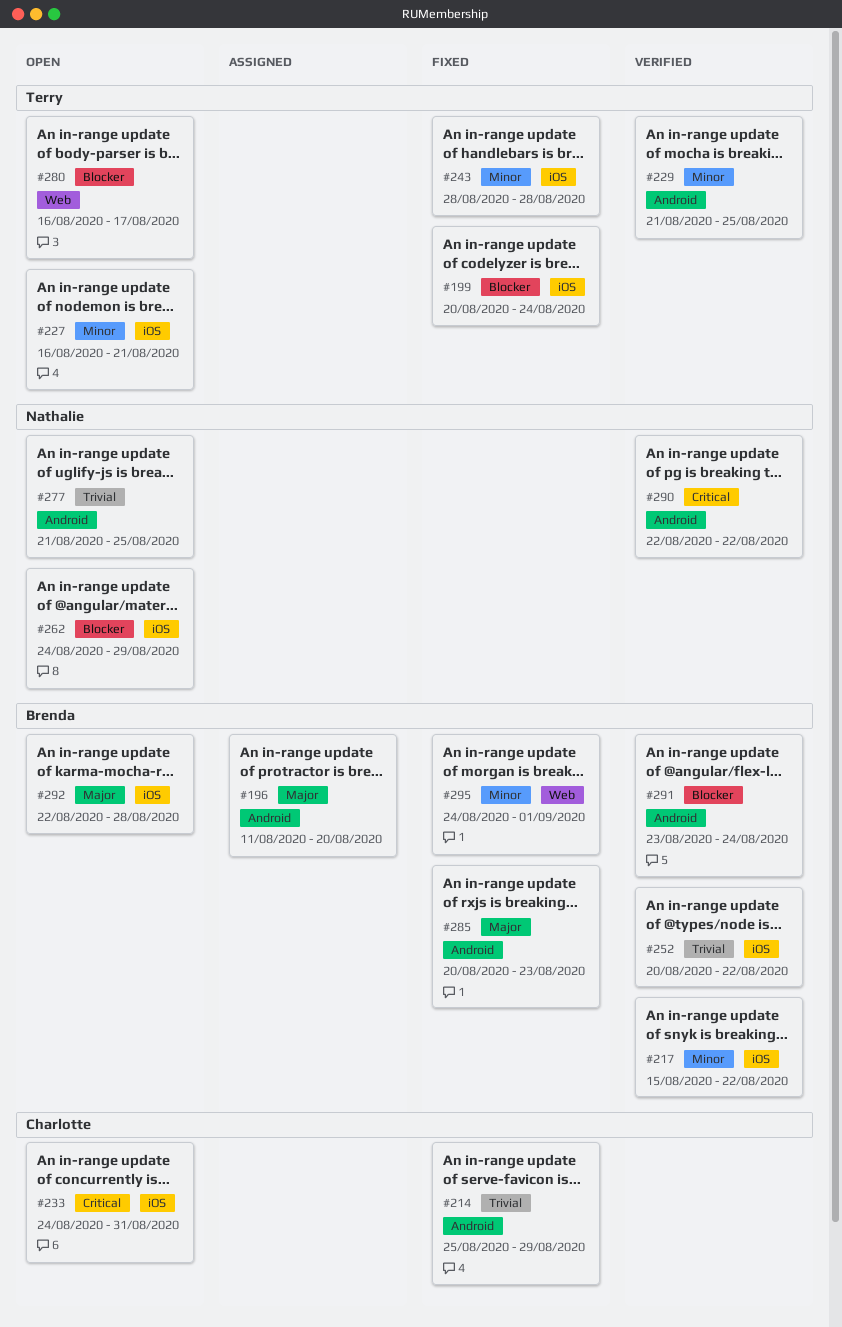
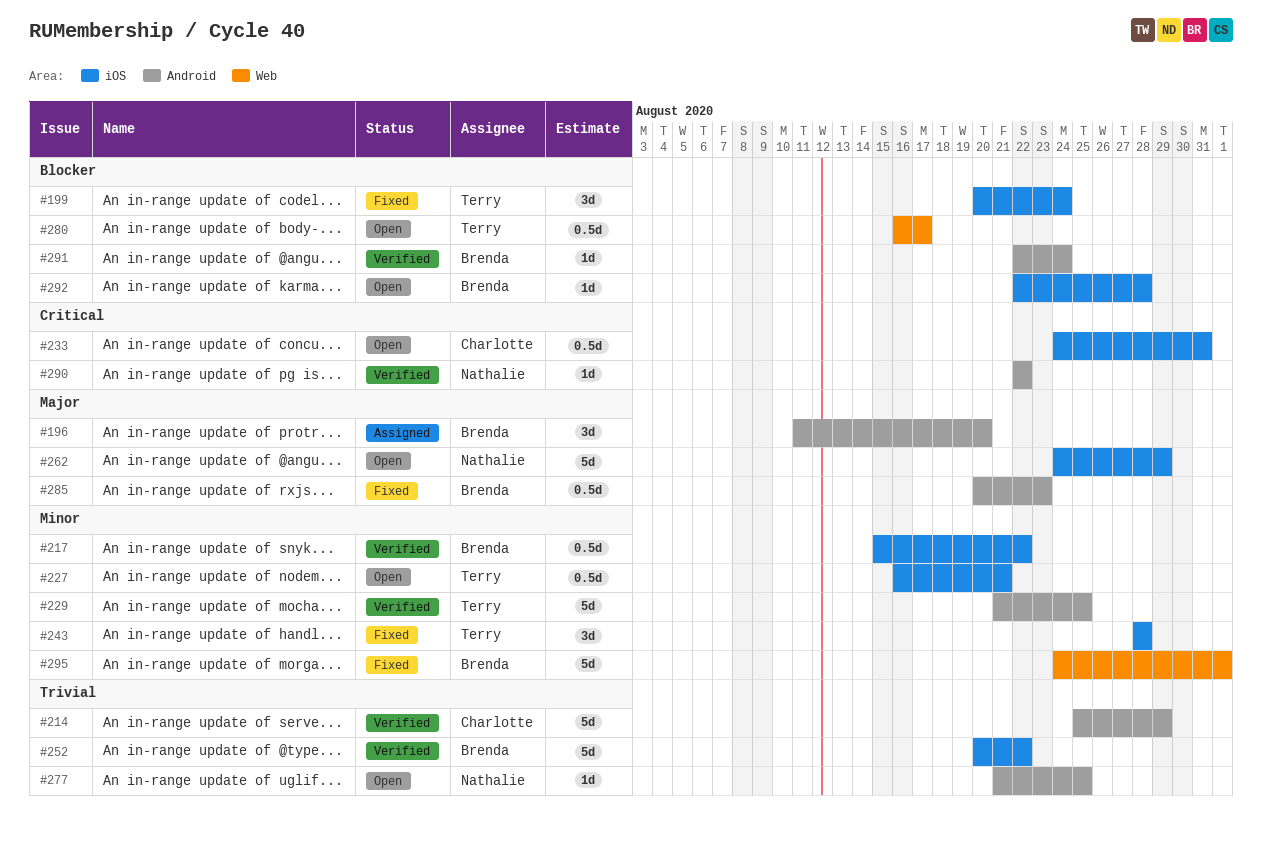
#214, status: Fixed -> Verified
#262, priority: Blocker -> Major
#291, start: Aug 23 -> Aug 22
#292, priority: Major -> Blocker

